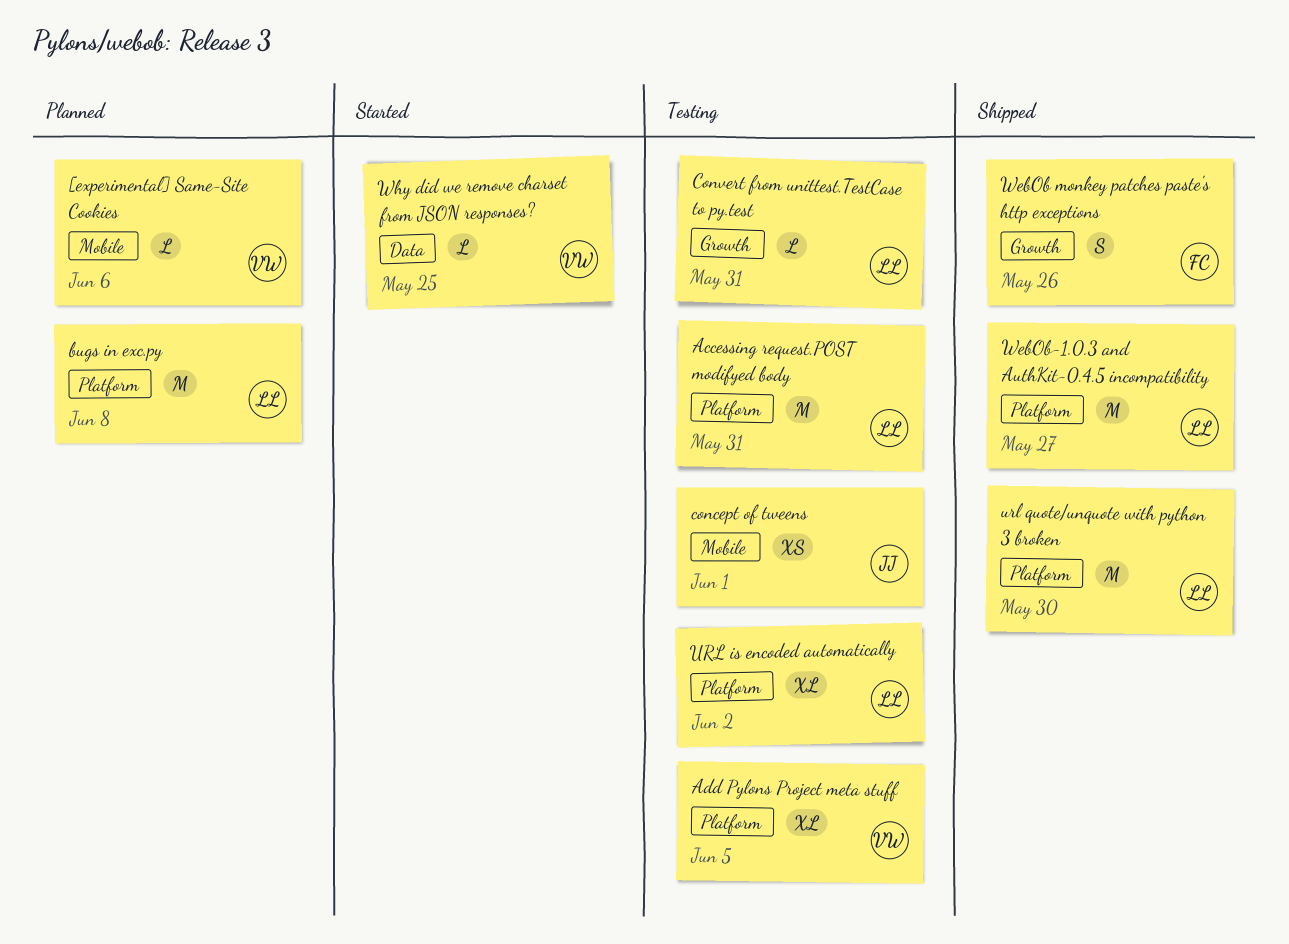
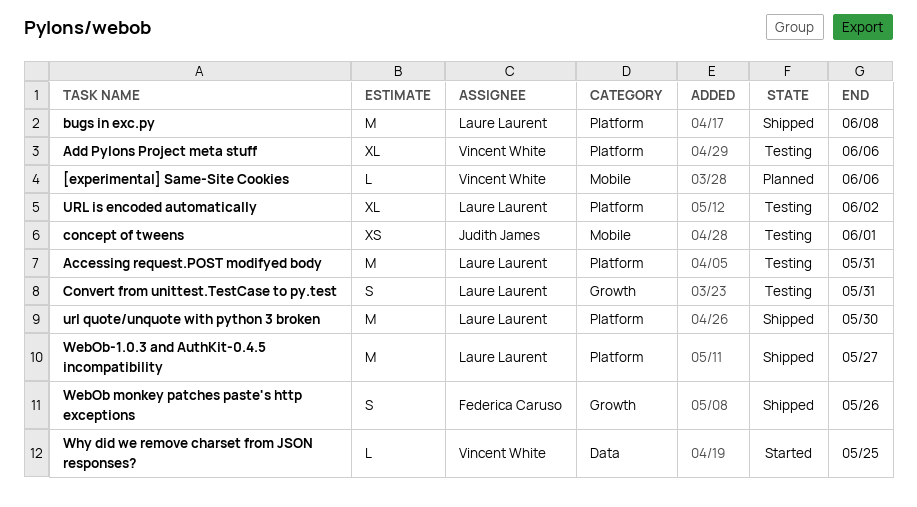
Add Pylons Project meta stuff, due: Jun 5 -> Jun 6
bugs in exc.py, status: Planned -> Shipped
Convert from unittest.TestCase to py.test, estimate: L -> S

